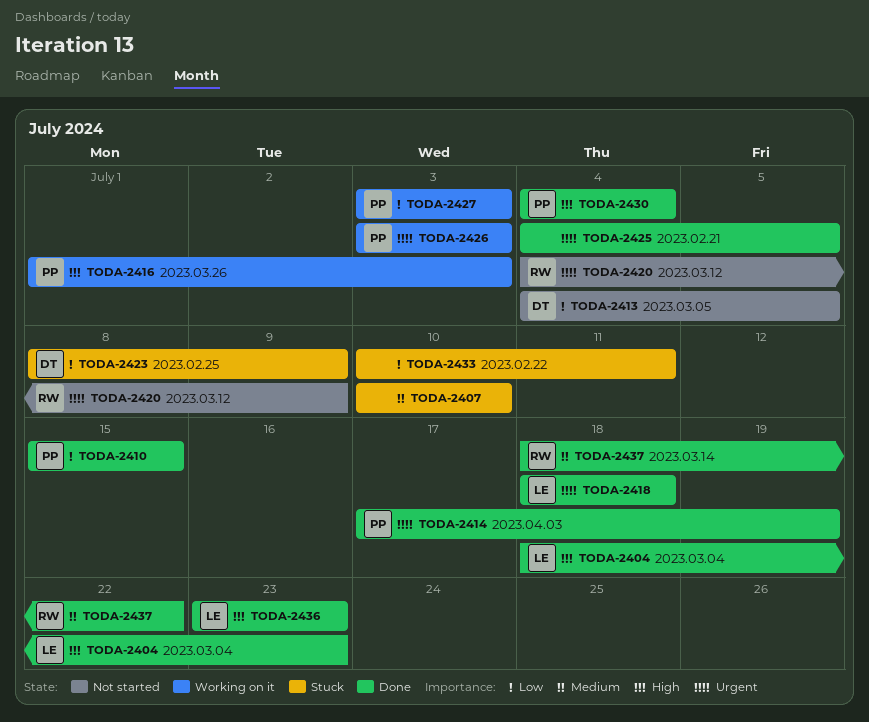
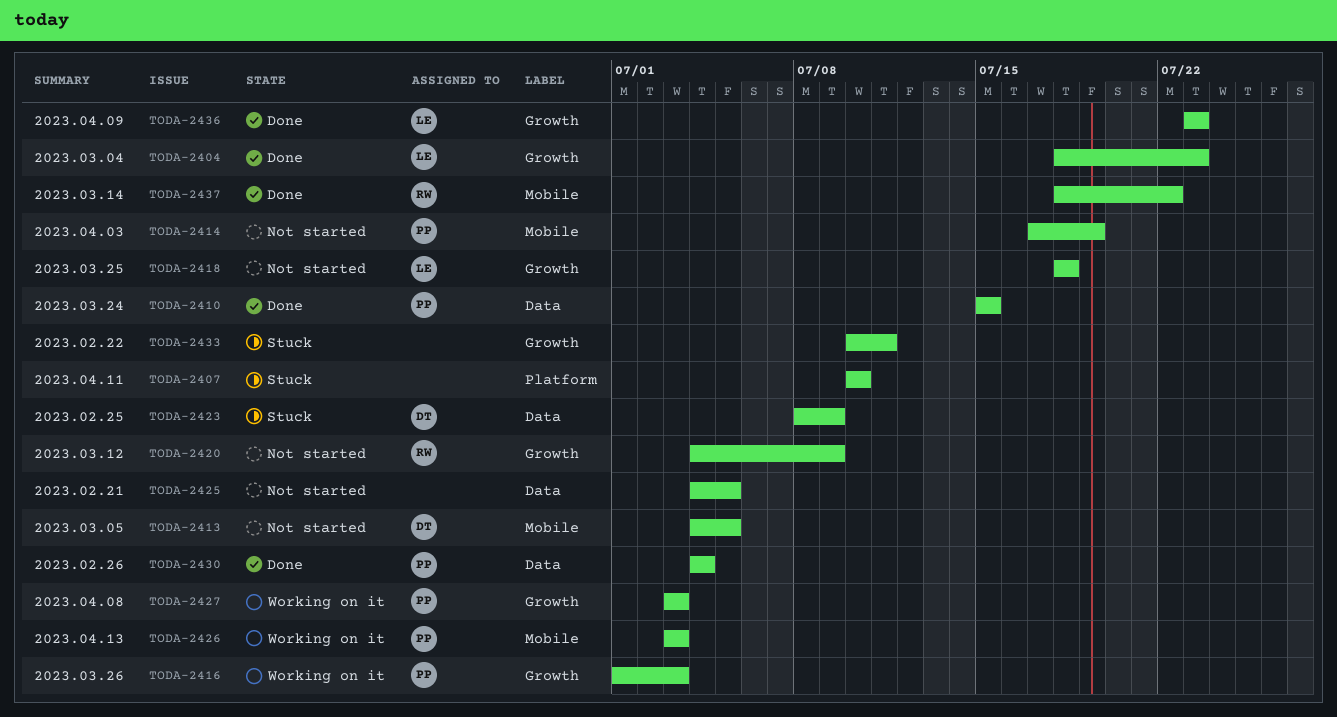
TODA-2414, status: Done -> Not started
TODA-2418, status: Done -> Not started
TODA-2425, status: Done -> Not started

